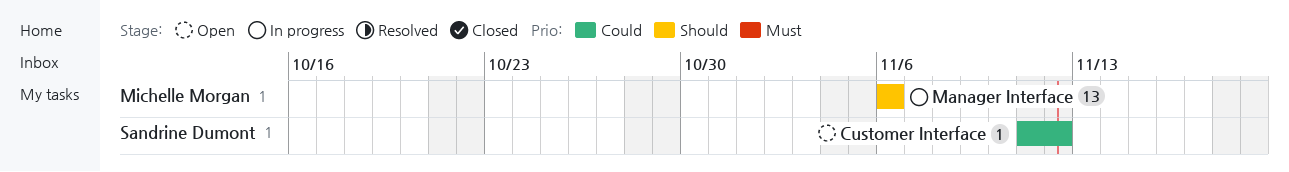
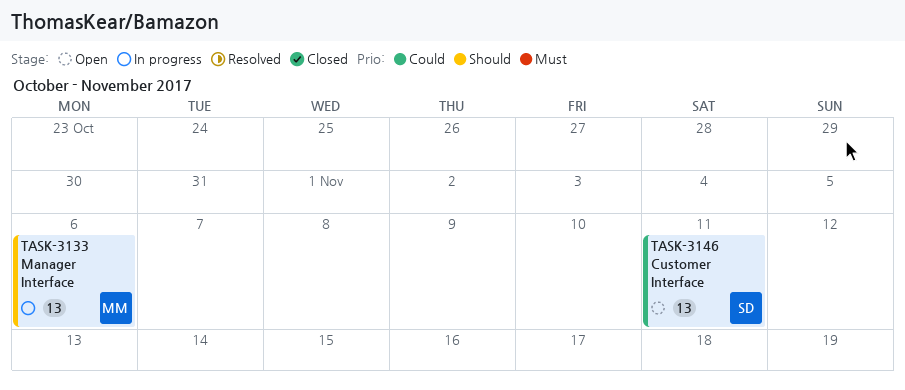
Customer Interface, estimate: 1 -> 13
Customer Interface, due: Nov 12 -> Nov 11

